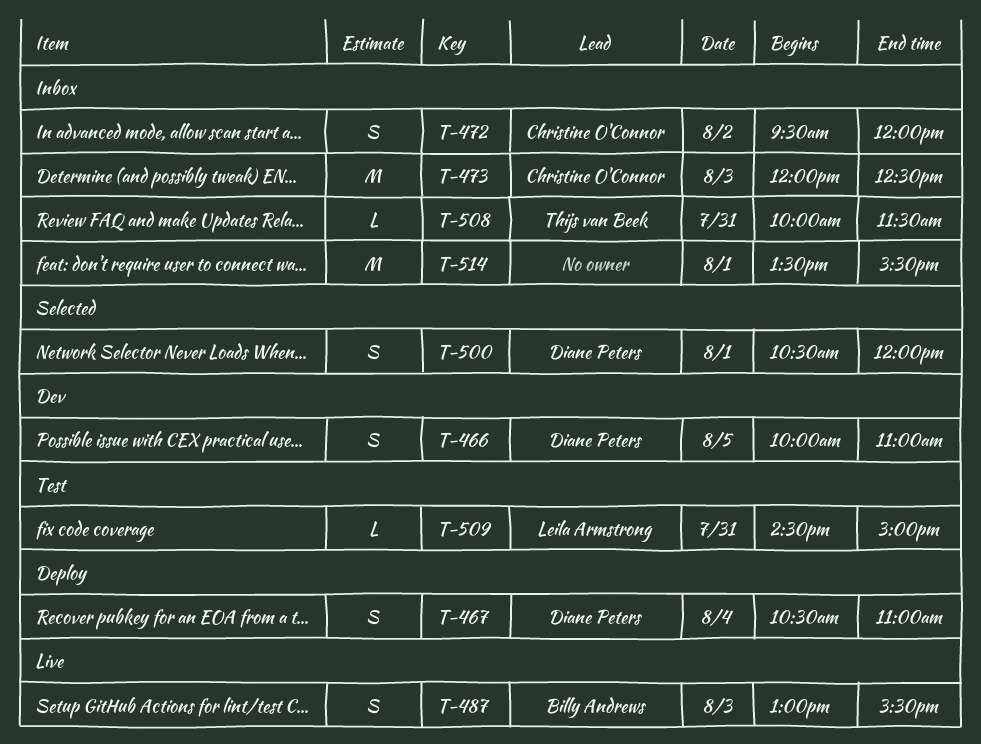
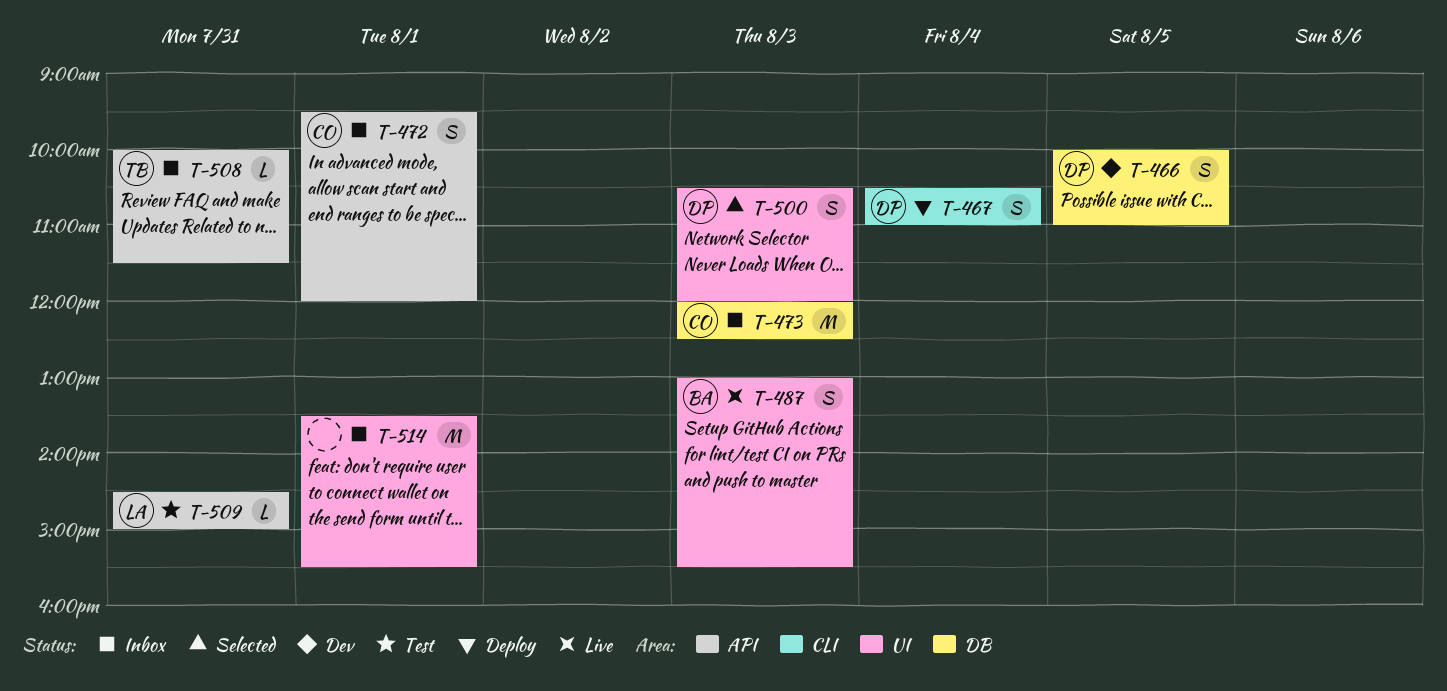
T-472, day: Aug 2 -> Aug 1
T-500, day: Aug 1 -> Aug 3

